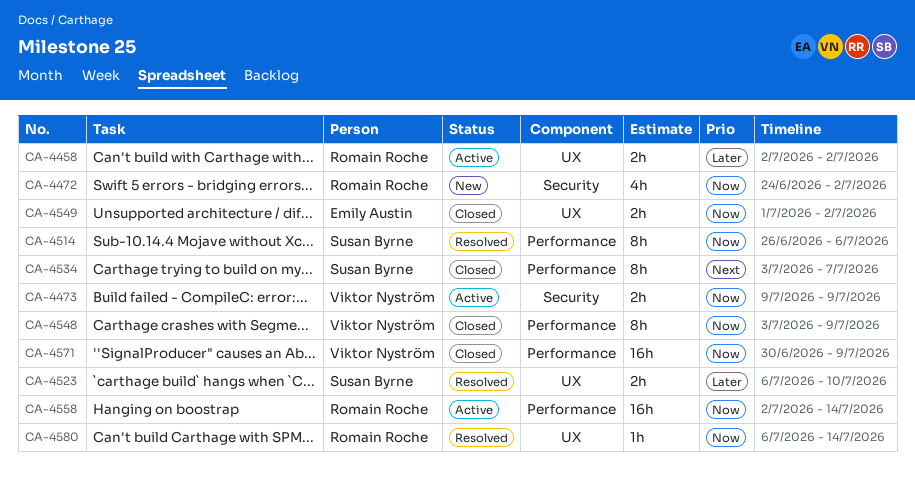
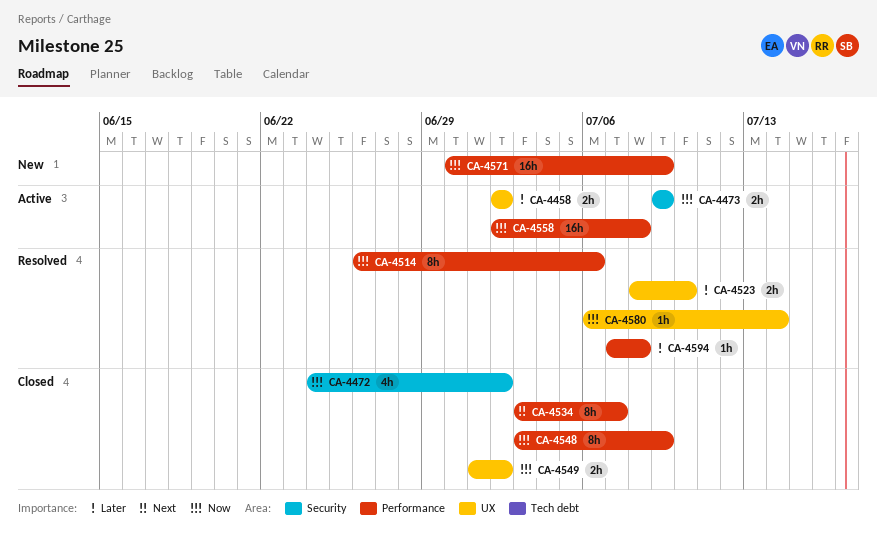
CA-4472, status: New -> Closed
CA-4523, start: Jul 6 -> Jul 8
CA-4558, due: Jul 14 -> Jul 8
CA-4571, status: Closed -> New
CA-4594: none -> present

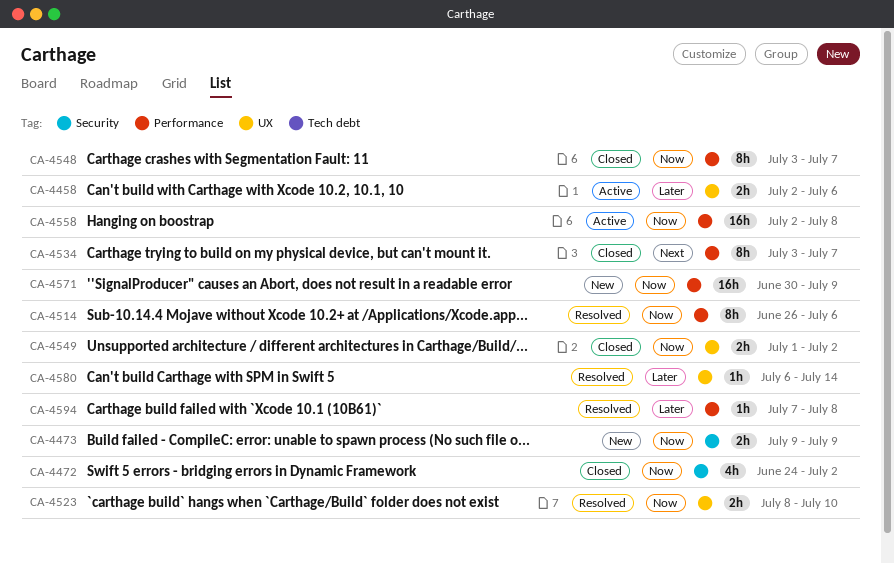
CA-4458, due: Jul 2 -> Jul 6
CA-4473, status: Active -> New
CA-4523, priority: Later -> Now
CA-4548, due: Jul 9 -> Jul 7
CA-4580, priority: Now -> Later

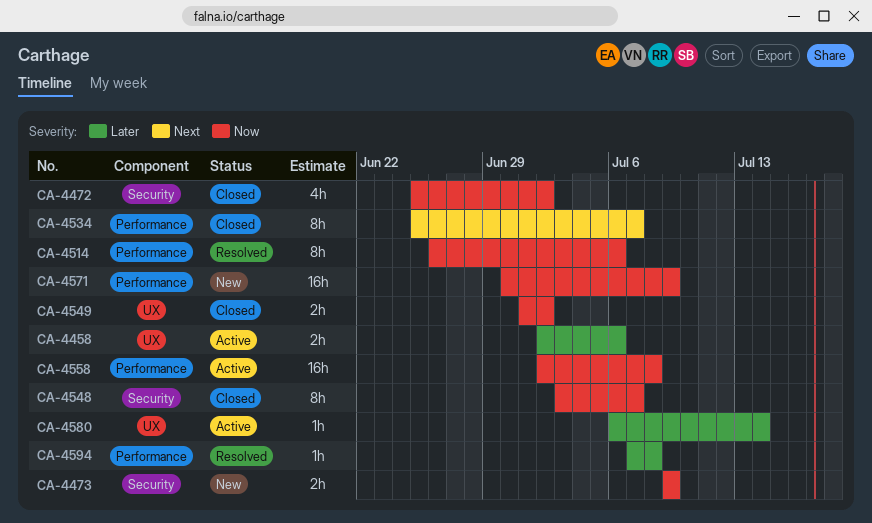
CA-4472, start: Jun 24 -> Jun 25
CA-4523: present -> none
CA-4534, start: Jul 3 -> Jun 25
CA-4548, label: Performance -> Security
CA-4580, status: Resolved -> Active

